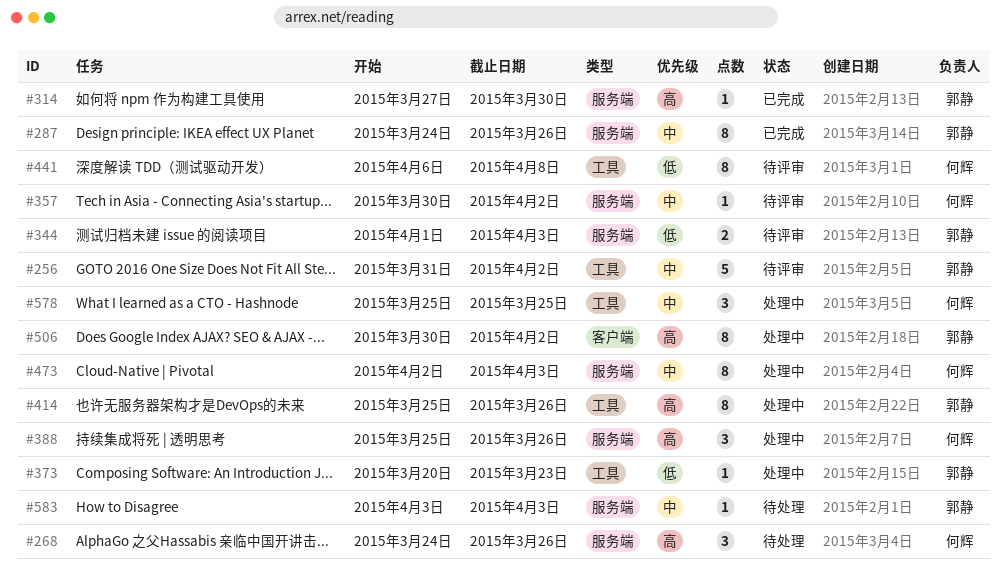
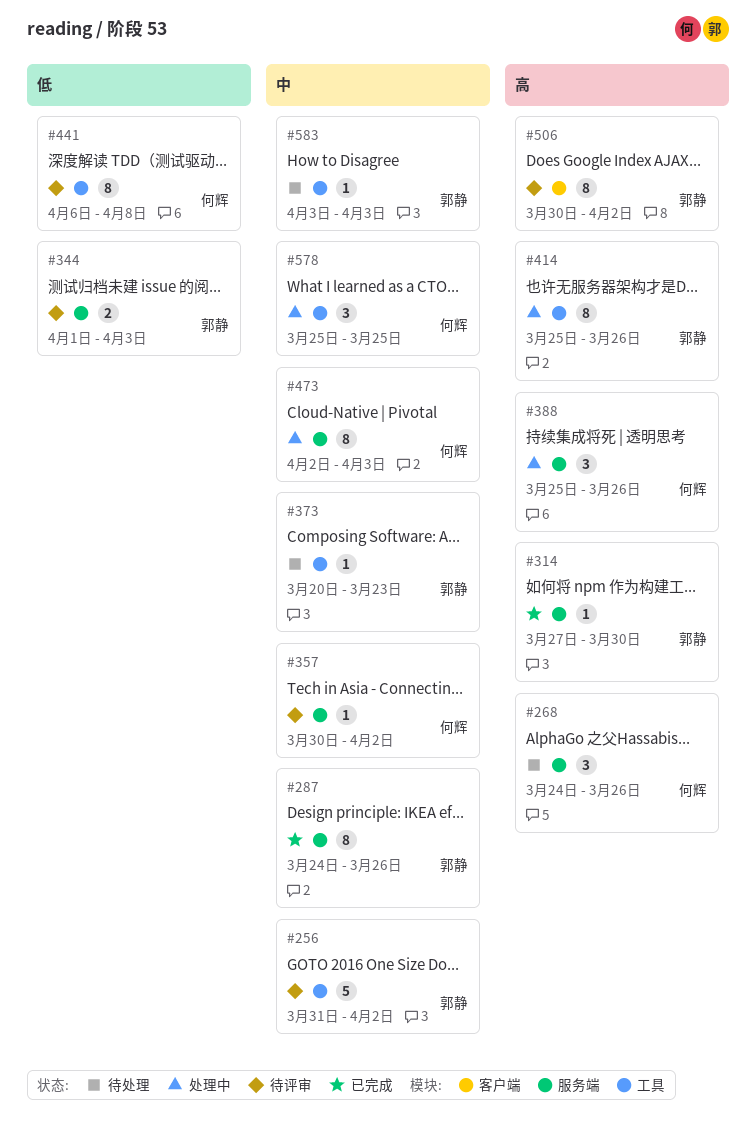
#373, status: 处理中 -> 待处理
#373, priority: 低 -> 中
#506, status: 处理中 -> 待评审
#583, label: 服务端 -> 工具

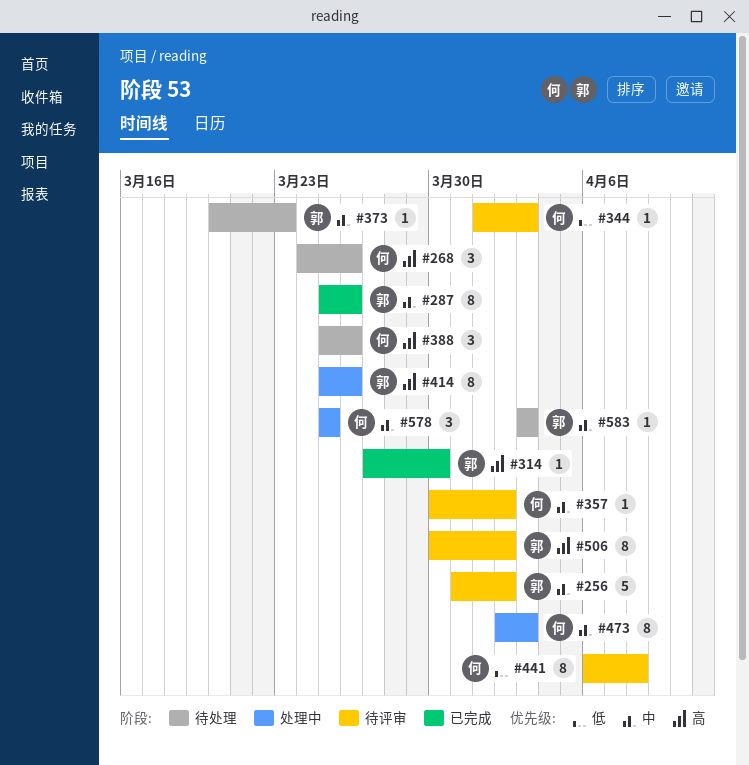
#287, start: Mar 24 -> Mar 25
#344, owner: 郭静 -> 何辉
#344, estimate: 2 -> 1
#388, status: 处理中 -> 待处理

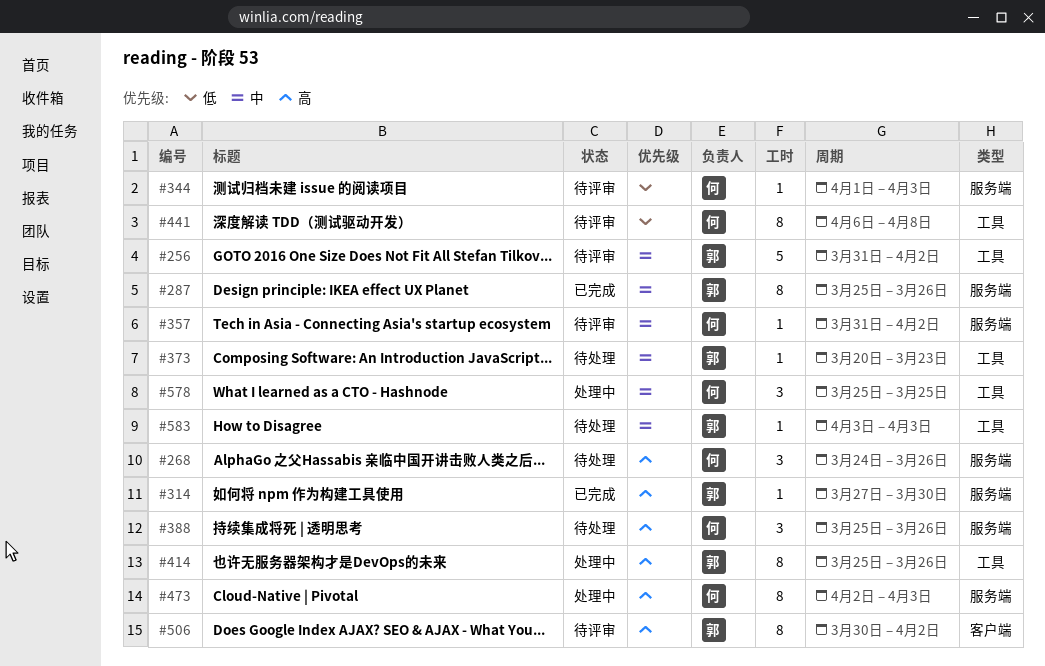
#357, start: Mar 30 -> Mar 31
#473, priority: 中 -> 高

